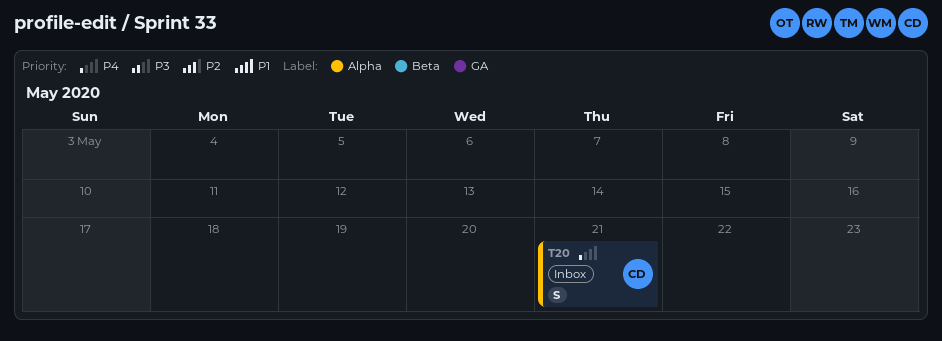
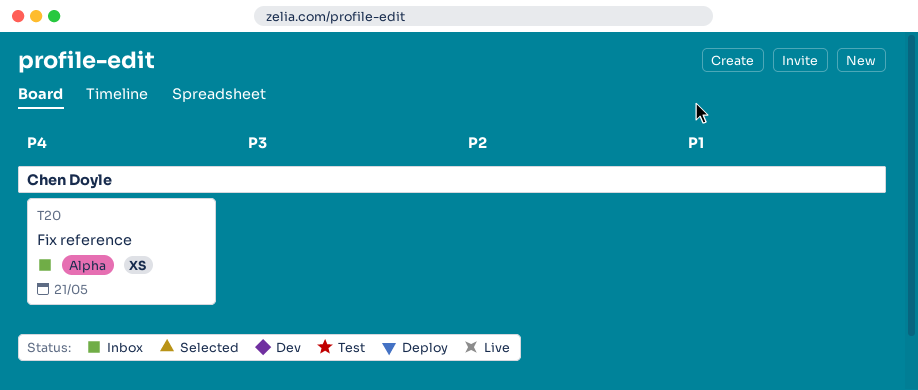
T20, estimate: S -> XS

